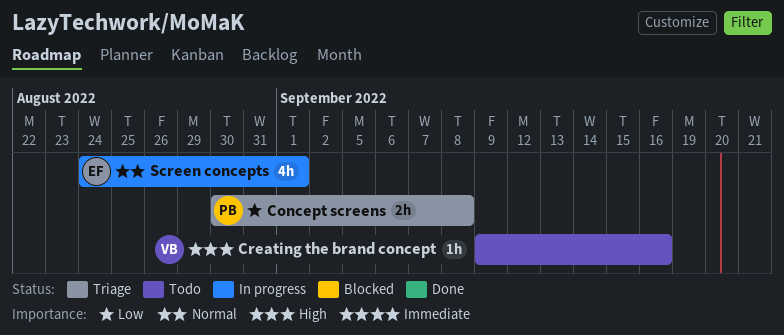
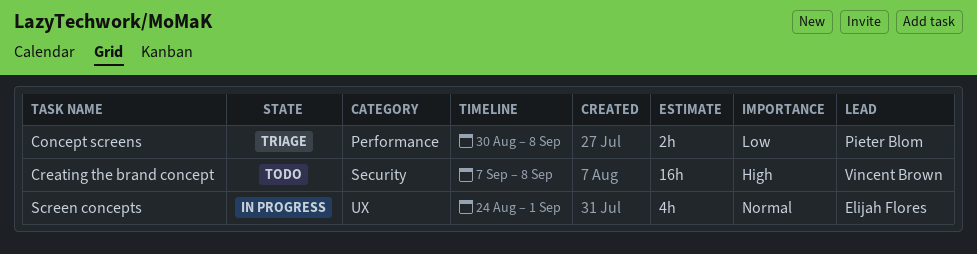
Creating the brand concept, estimate: 1h -> 16h
Creating the brand concept, start: Sep 9 -> Sep 7
Creating the brand concept, due: Sep 16 -> Sep 8

